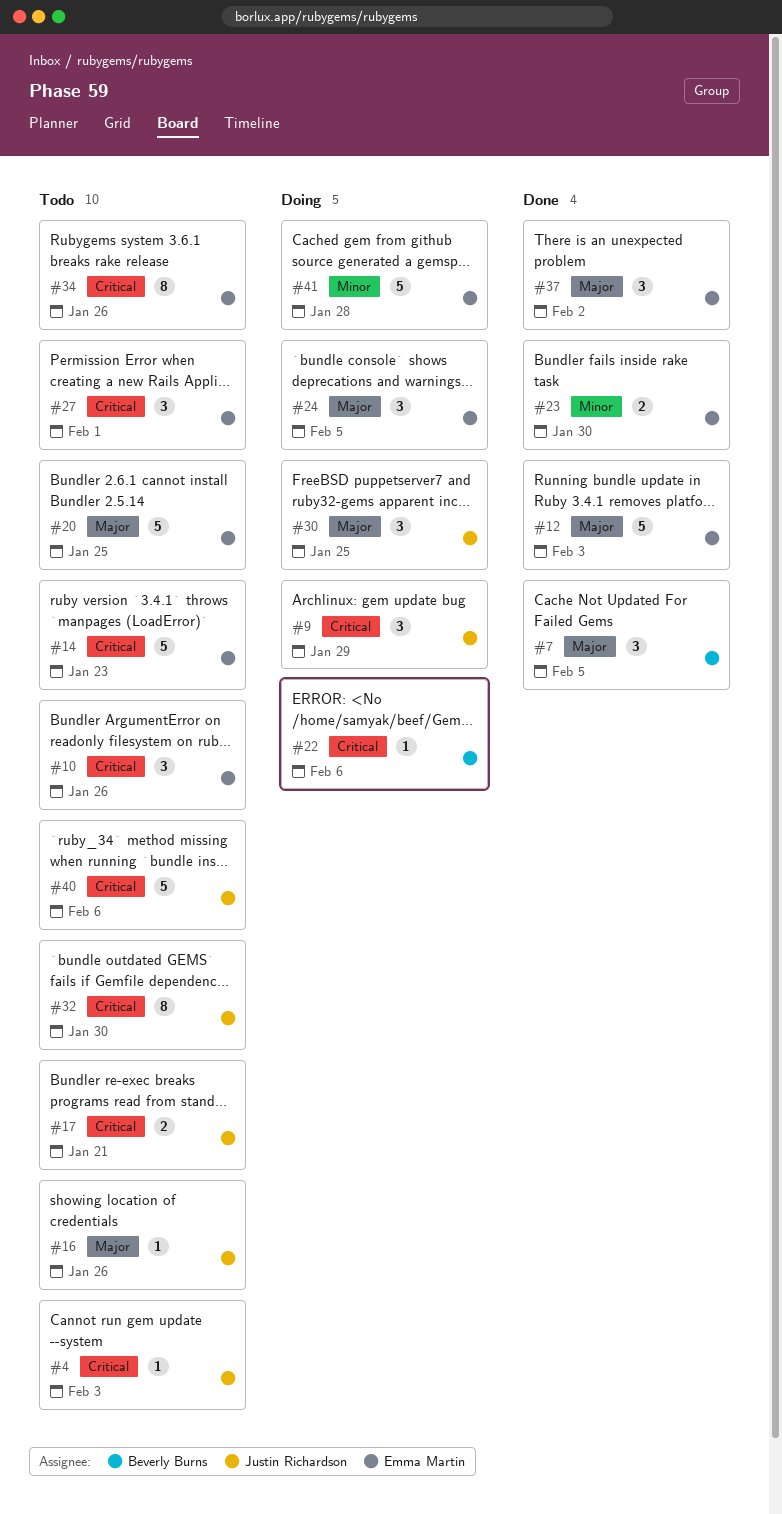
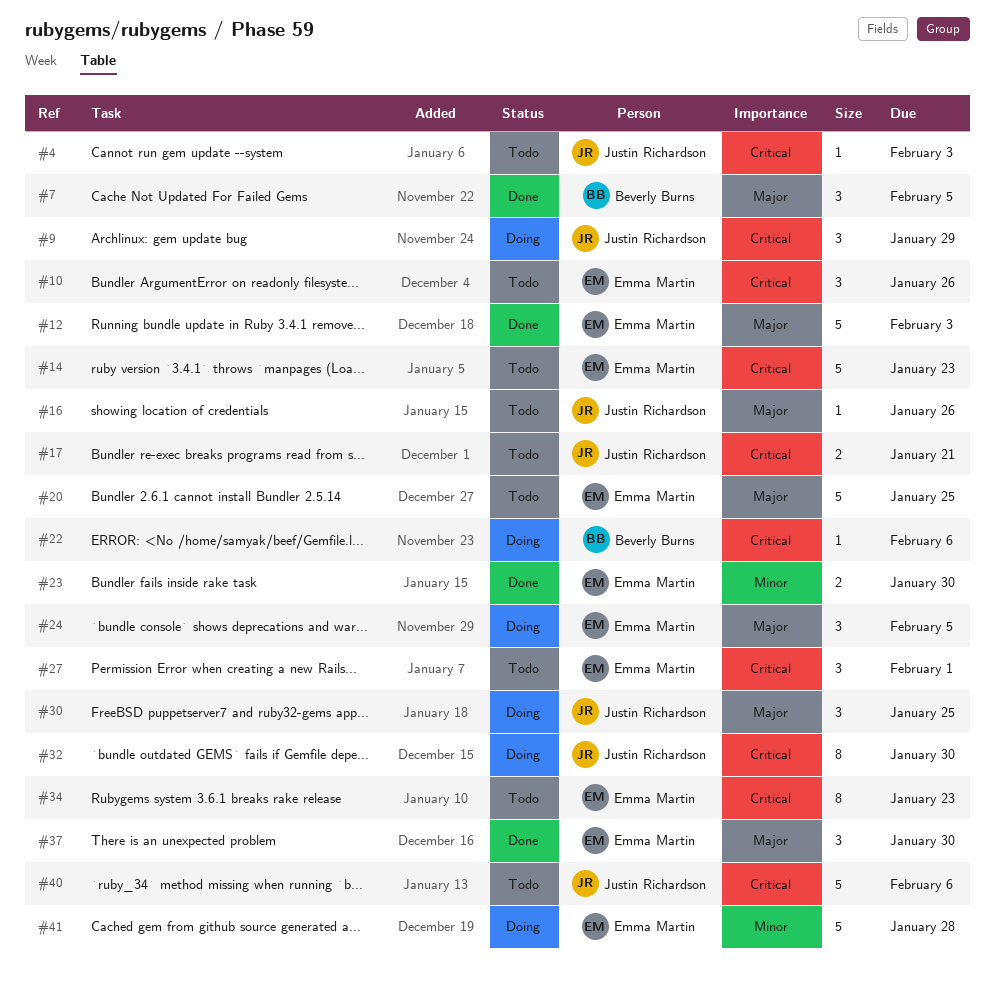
#32, status: Todo -> Doing
#34, due: Jan 26 -> Jan 23
#37, due: Feb 2 -> Jan 30

